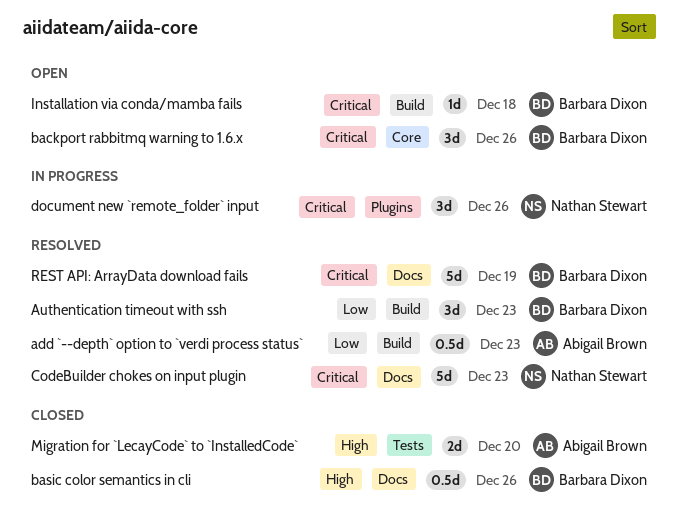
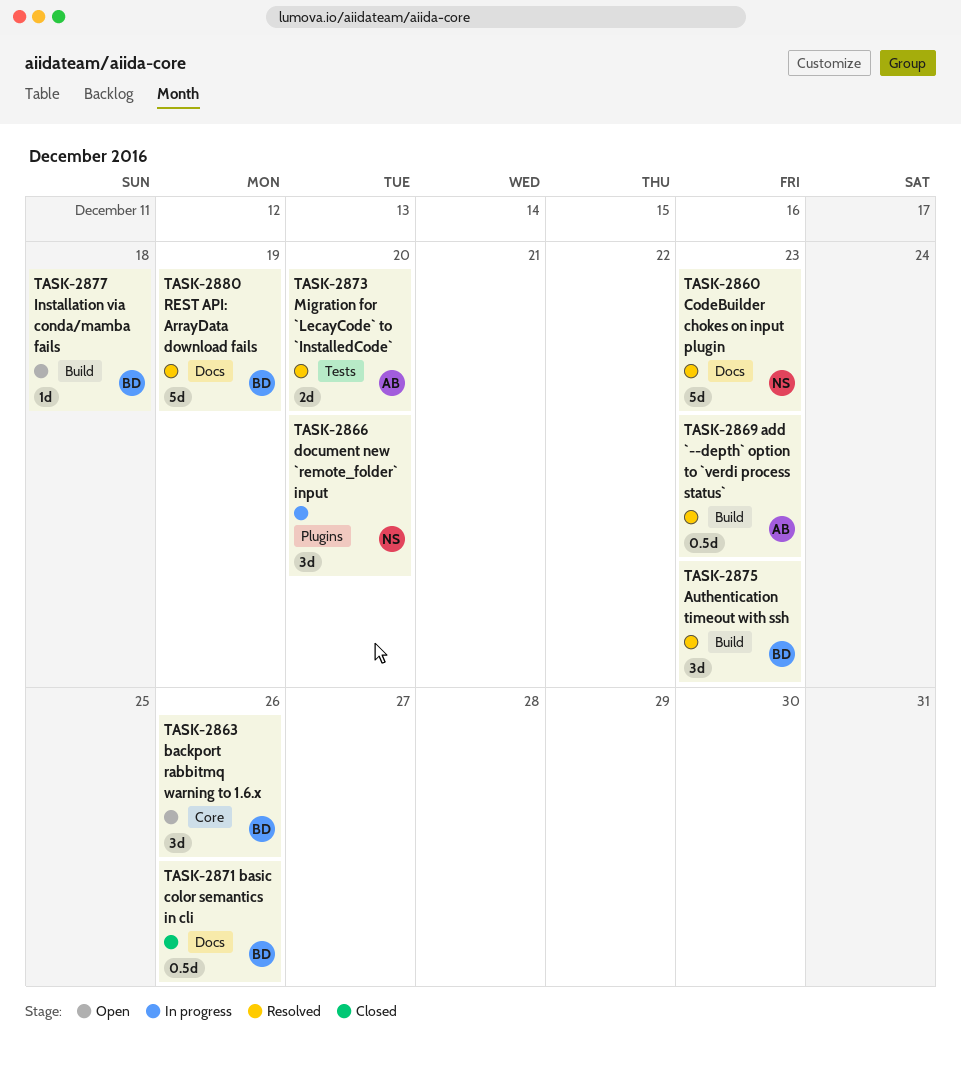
document new `remote_folder` input, due: Dec 26 -> Dec 20
Migration for `LecayCode` to `InstalledCode`, status: Closed -> Resolved

